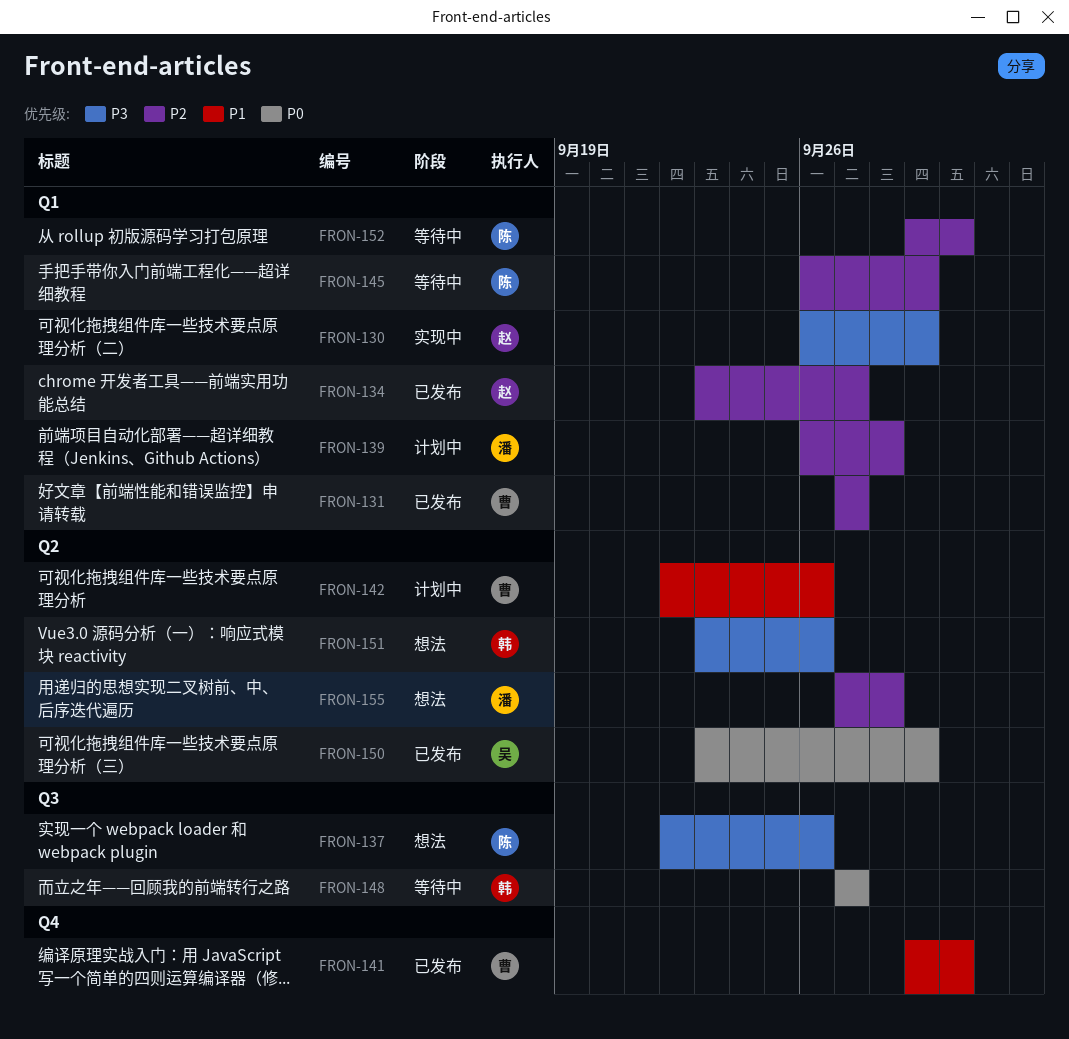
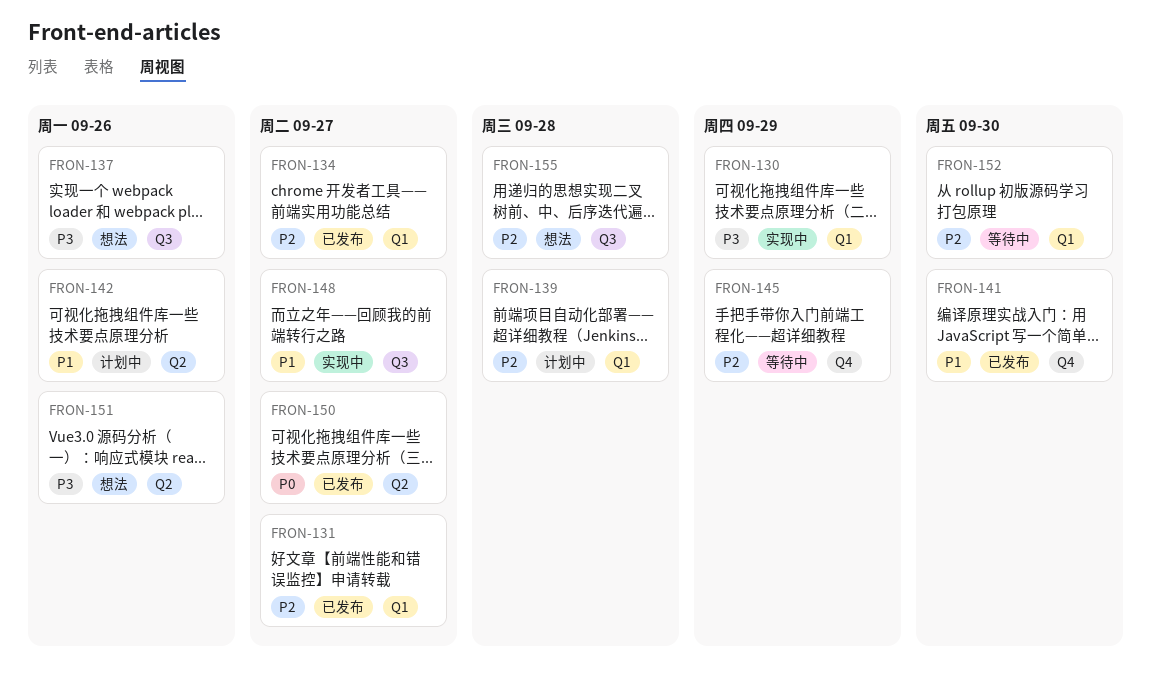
FRON-145, label: Q1 -> Q4
FRON-148, status: 等待中 -> 实现中
FRON-148, priority: P0 -> P1
FRON-150, due: Sep 29 -> Sep 27
FRON-155, label: Q2 -> Q3

